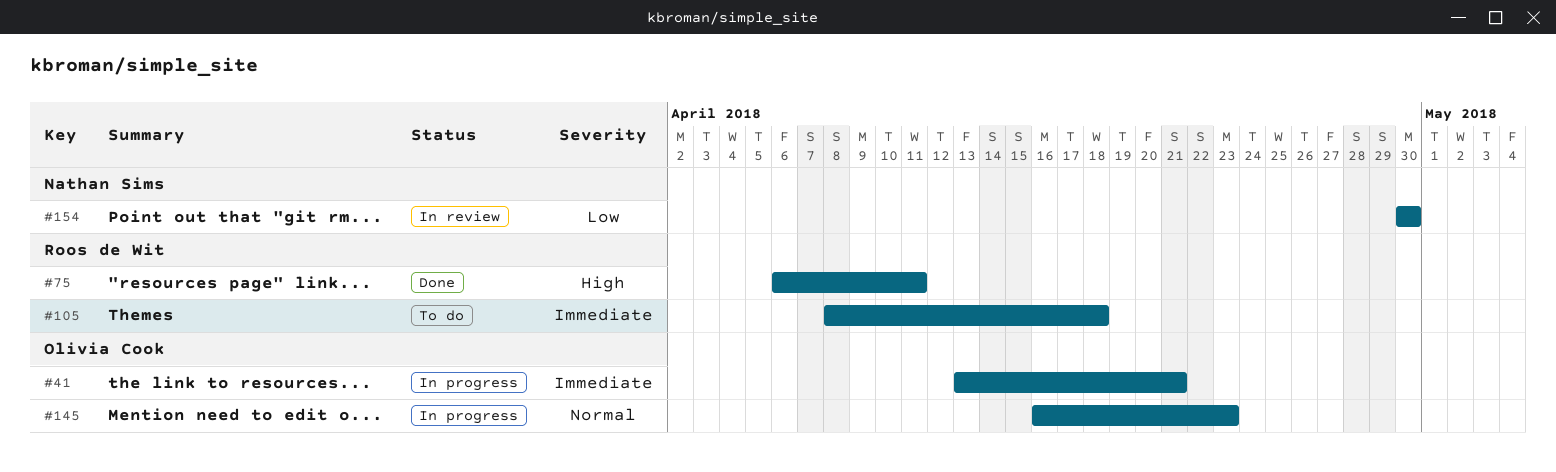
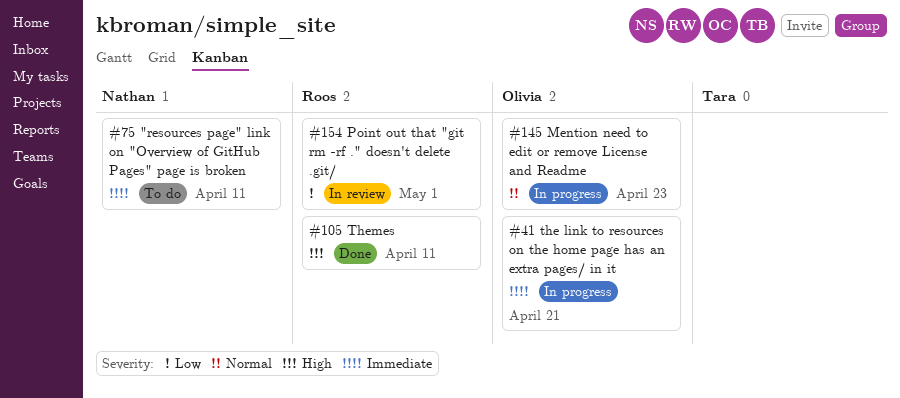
#75, status: Done -> To do
#75, owner: Roos de Wit -> Nathan Sims
#75, priority: High -> Immediate
#105, status: To do -> Done
#105, priority: Immediate -> High
#105, due: Apr 18 -> Apr 11
#154, owner: Nathan Sims -> Roos de Wit
#154, due: Apr 30 -> May 1

